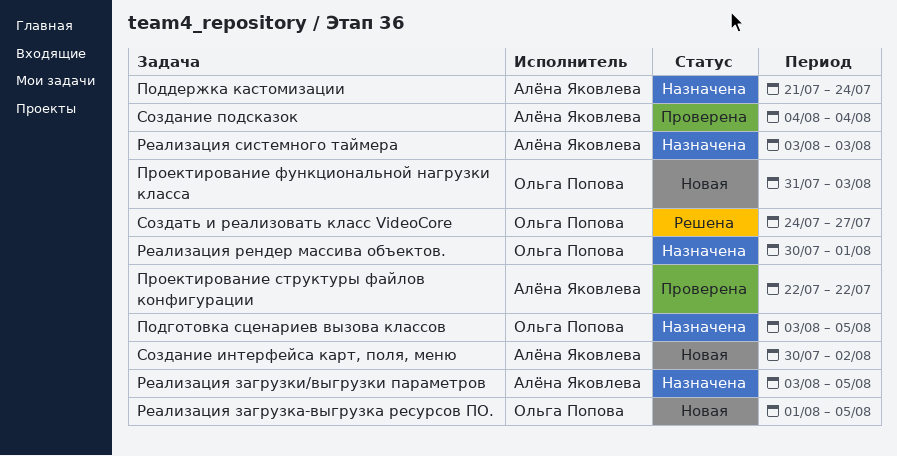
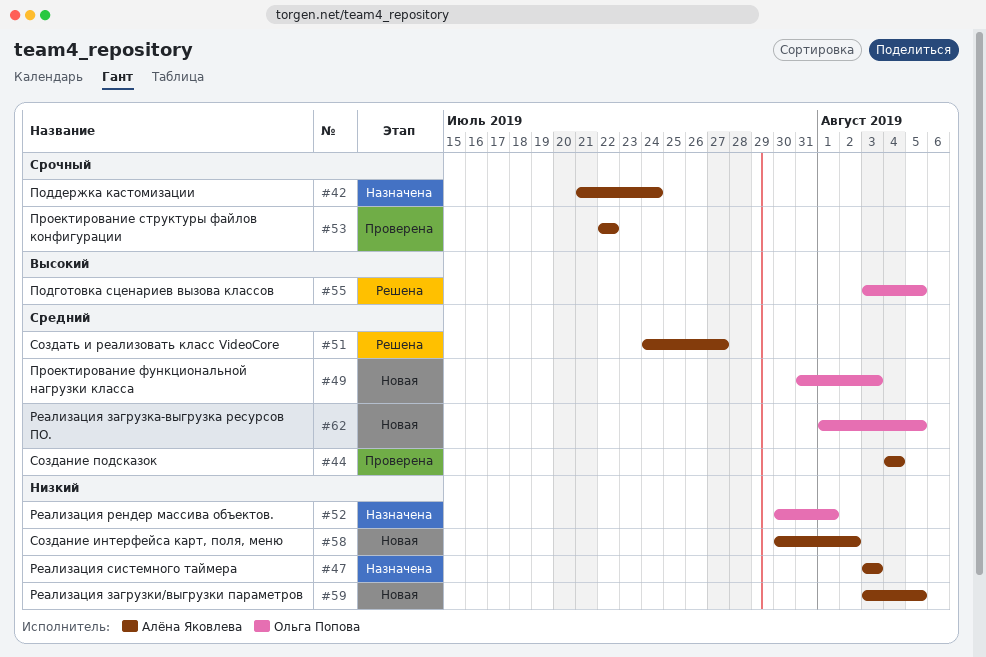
Подготовка сценариев вызова классов, status: Назначена -> Решена
Реализация загрузки/выгрузки параметров, status: Назначена -> Новая
Создать и реализовать класс VideoCore, owner: Ольга Попова -> Алёна Яковлева

